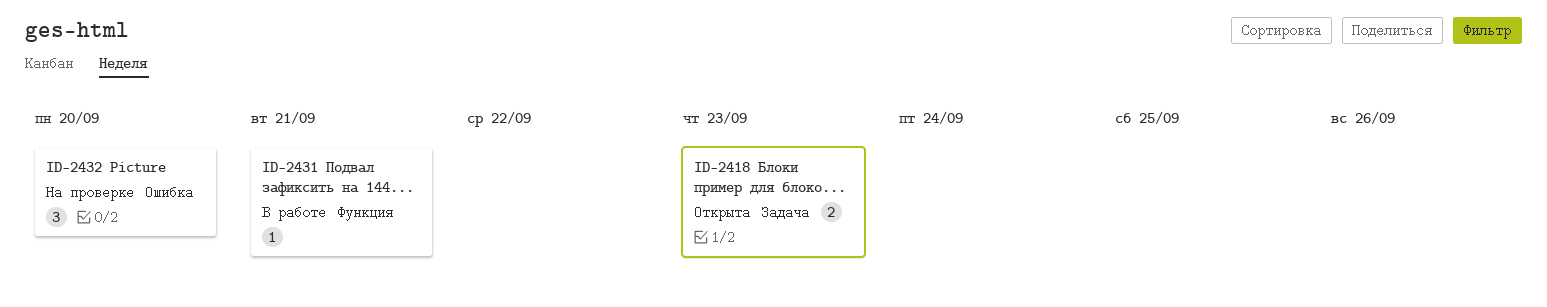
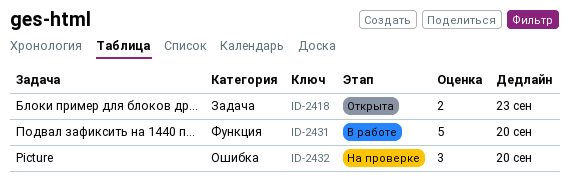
ID-2431, estimate: 1 -> 5
ID-2431, due: Sep 21 -> Sep 20

